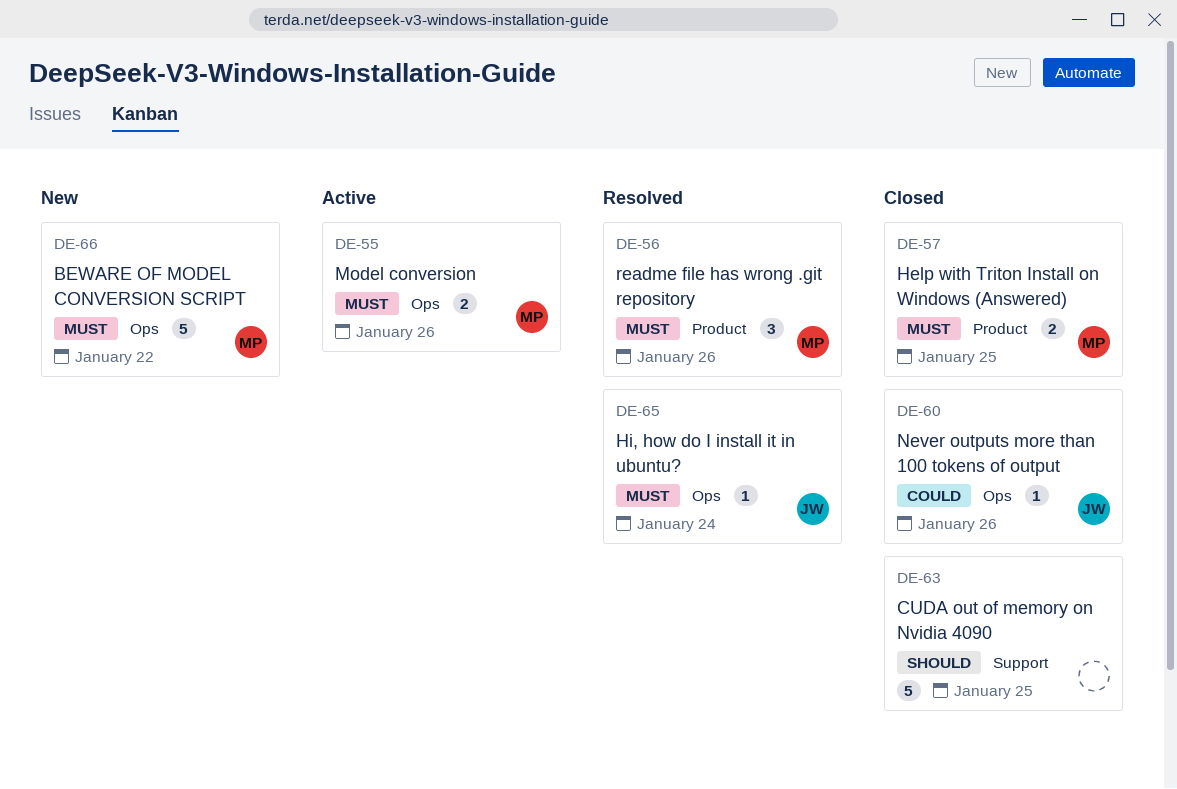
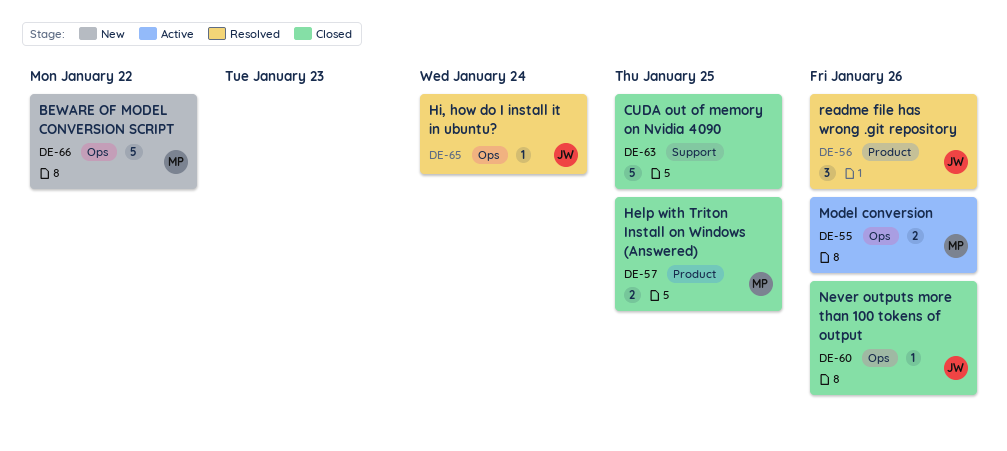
DE-56, owner: MP -> JW

